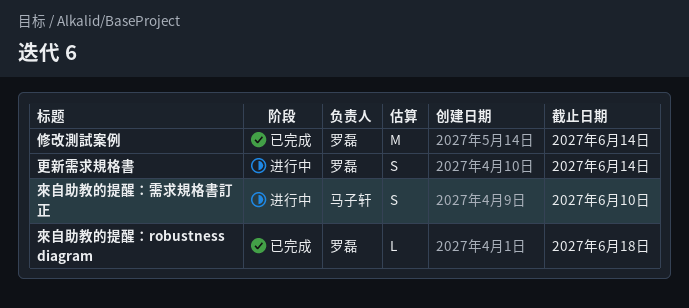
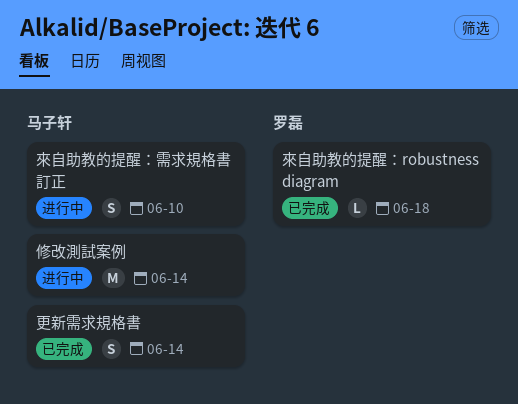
修改測試案例, status: 已完成 -> 进行中
修改測試案例, owner: 罗磊 -> 马子轩
更新需求規格書, status: 进行中 -> 已完成
更新需求規格書, owner: 罗磊 -> 马子轩

